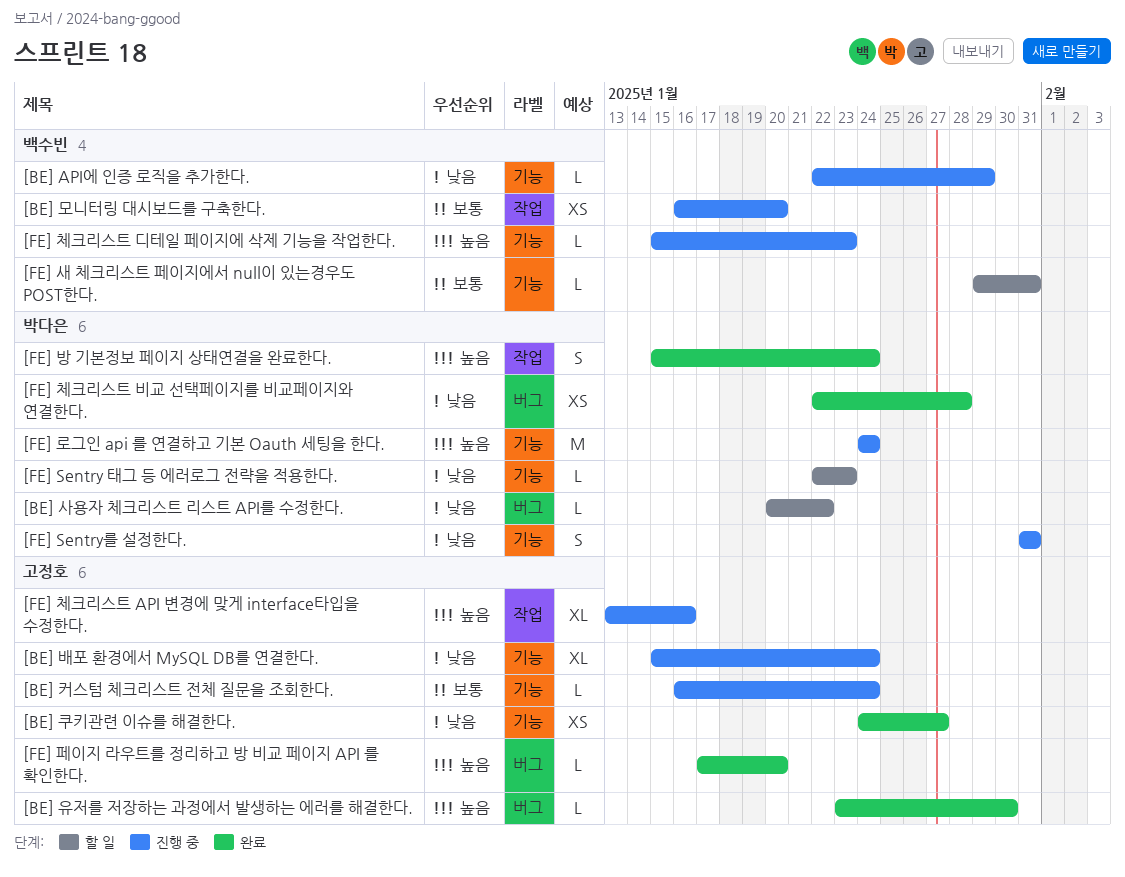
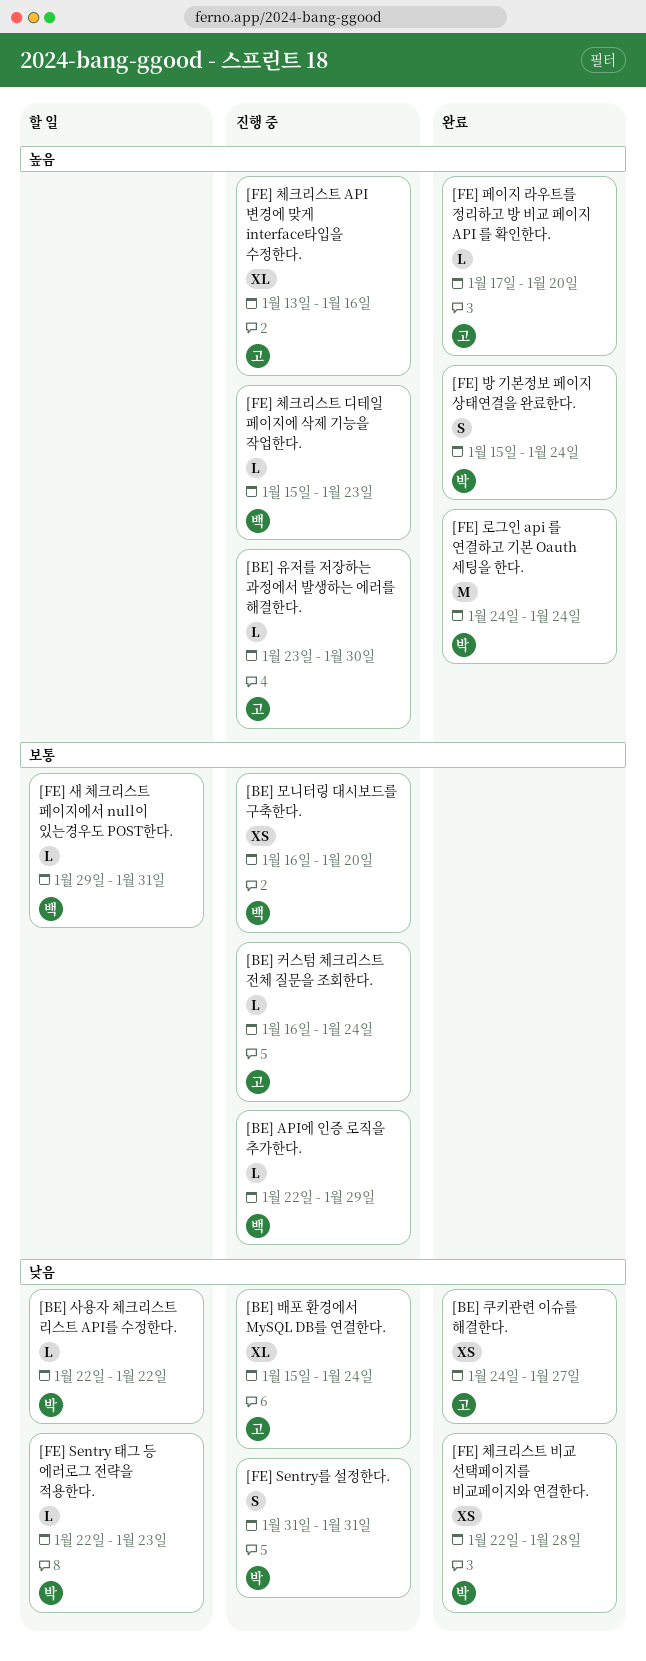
[BE] API에 인증 로직을 추가한다., priority: 낮음 -> 보통
[BE] 사용자 체크리스트 리스트 API를 수정한다., start: Jan 20 -> Jan 22
[BE] 유저를 저장하는 과정에서 발생하는 에러를 해결한다., status: 완료 -> 진행 중
[FE] 로그인 api 를 연결하고 기본 Oauth 세팅을 한다., status: 진행 중 -> 완료

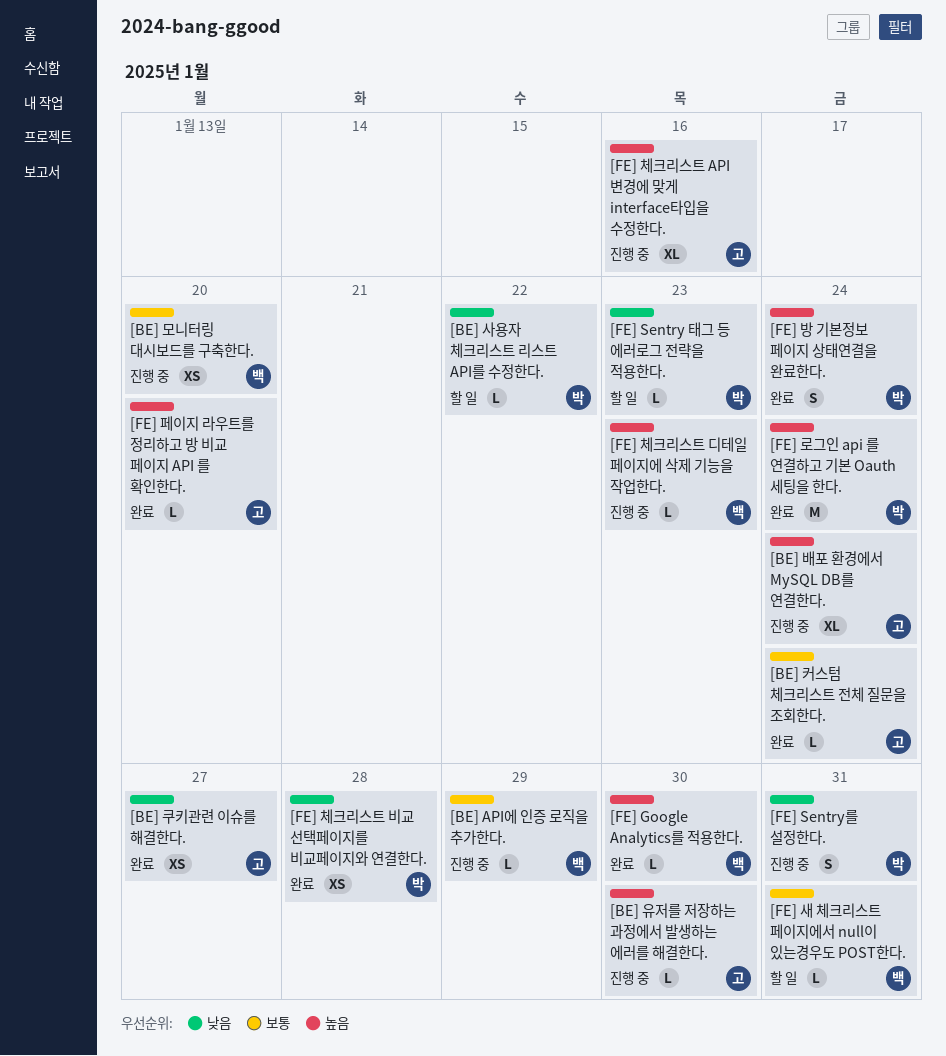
[BE] 배포 환경에서 MySQL DB를 연결한다., priority: 낮음 -> 높음
[BE] 커스텀 체크리스트 전체 질문을 조회한다., status: 진행 중 -> 완료
[FE] Google Analytics를 적용한다.: none -> present

